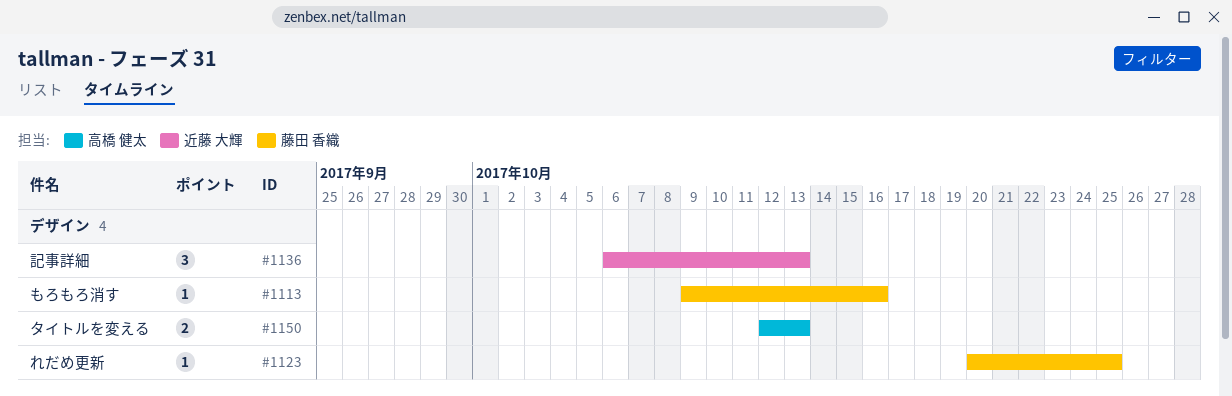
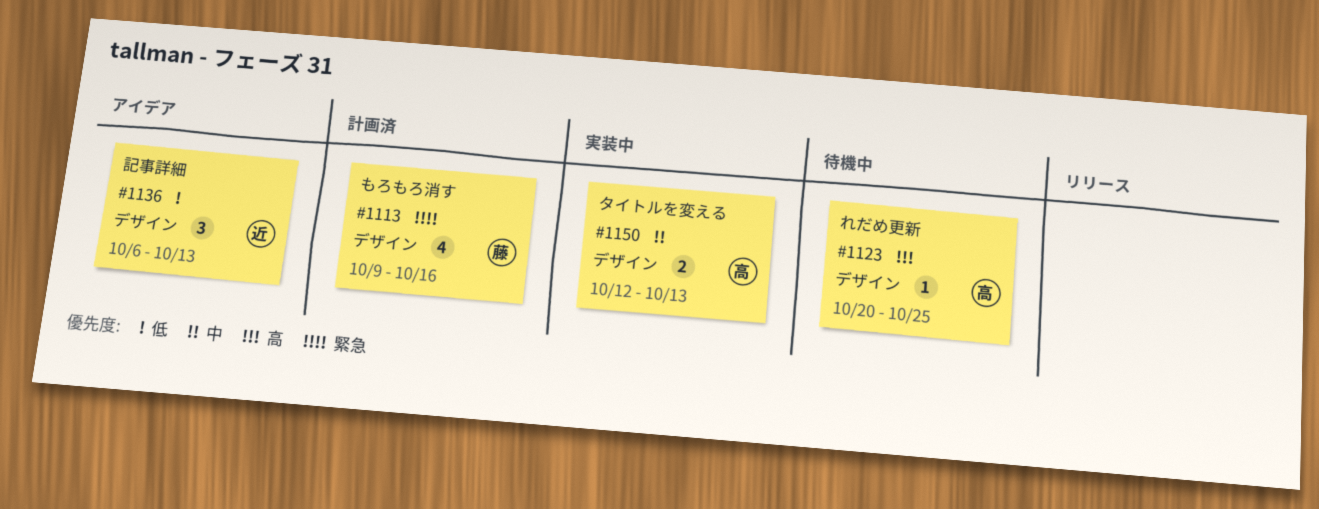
#1113, estimate: 1 -> 4
#1123, owner: 藤田 香織 -> 高橋 健太

